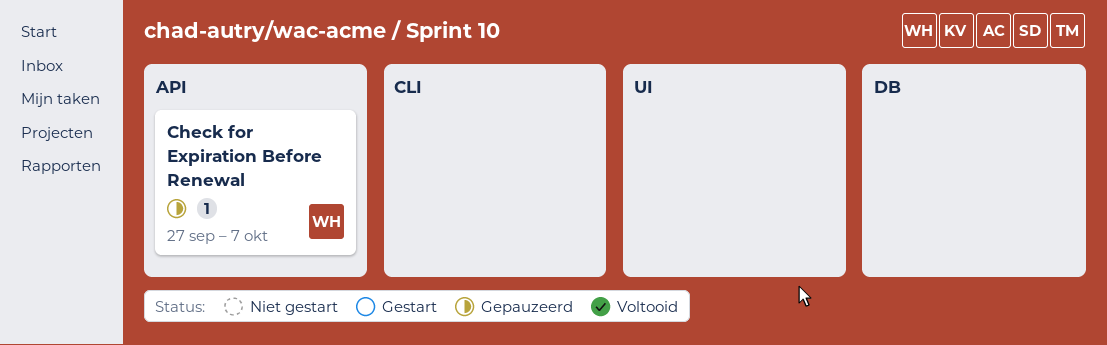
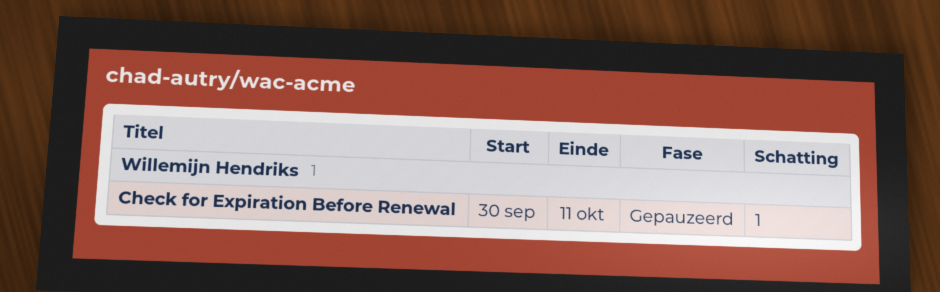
Check for Expiration Before Renewal, start: Sep 27 -> Sep 30
Check for Expiration Before Renewal, due: Oct 7 -> Oct 11

